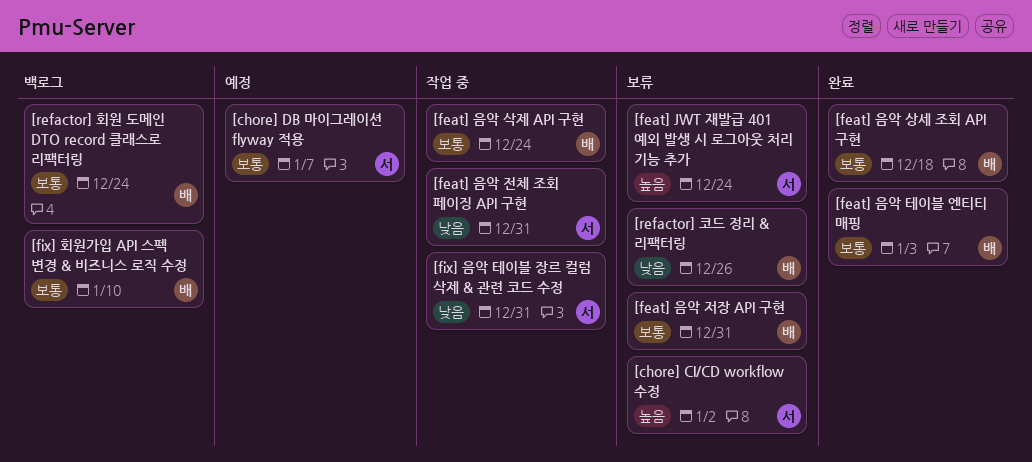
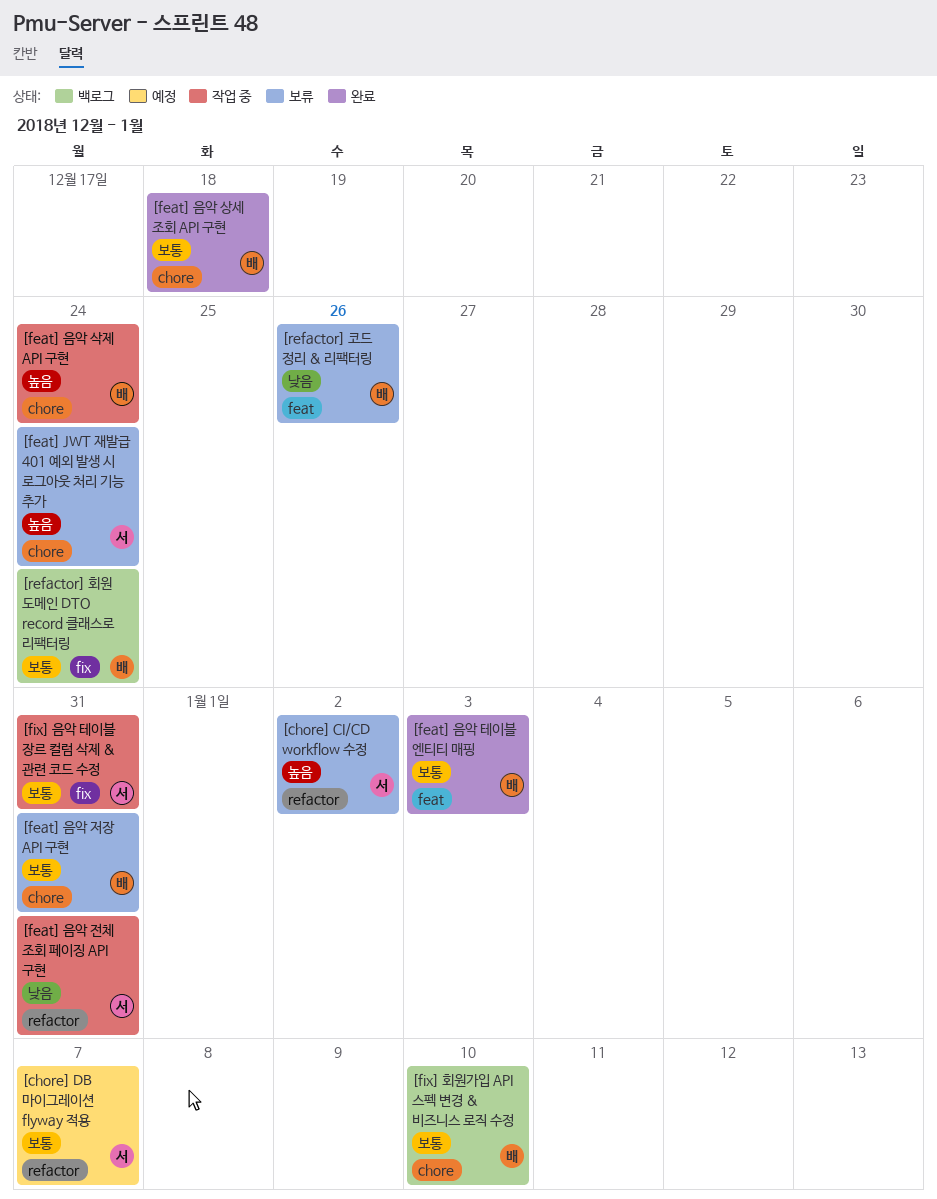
[feat] 음악 삭제 API 구현, priority: 보통 -> 높음
[fix] 음악 테이블 장르 컬럼 삭제 & 관련 코드 수정, priority: 낮음 -> 보통

